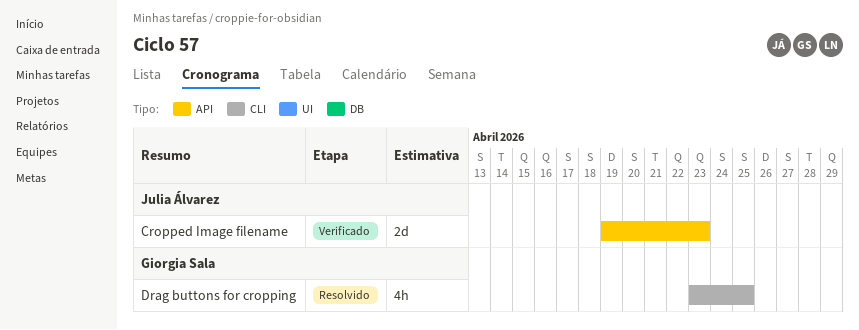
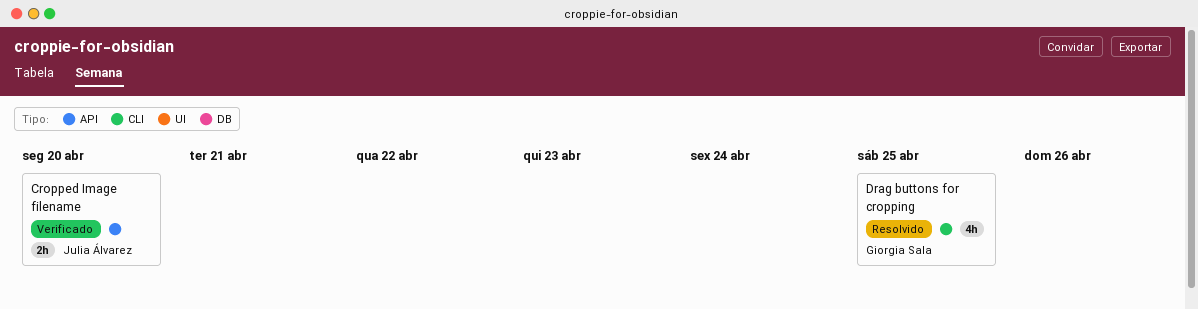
Cropped Image filename, estimate: 2d -> 2h
Cropped Image filename, due: Apr 23 -> Apr 20

